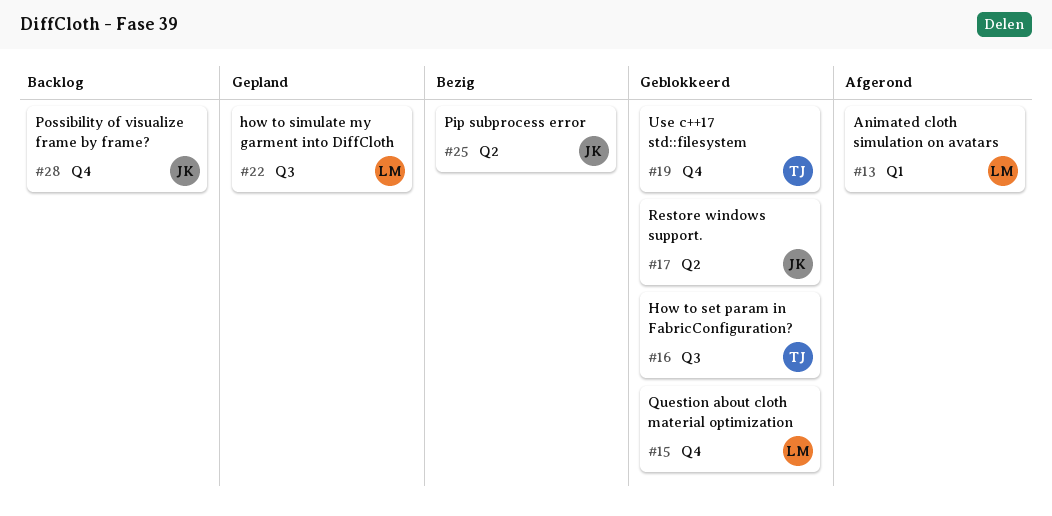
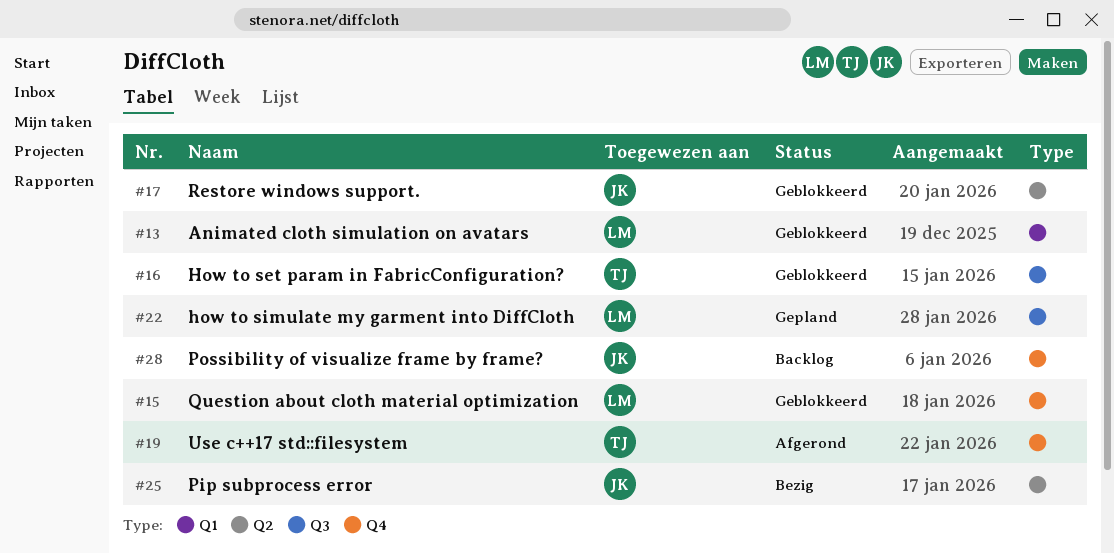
#13, status: Afgerond -> Geblokkeerd
#19, status: Geblokkeerd -> Afgerond

